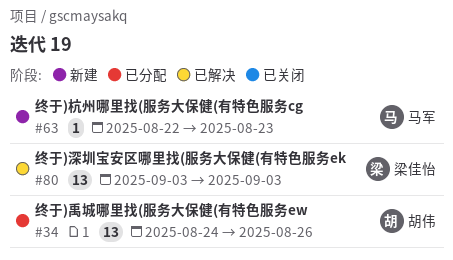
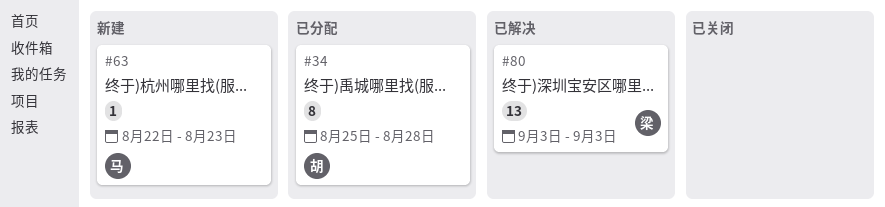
#34, estimate: 13 -> 8
#34, start: Aug 24 -> Aug 25
#34, due: Aug 26 -> Aug 28

